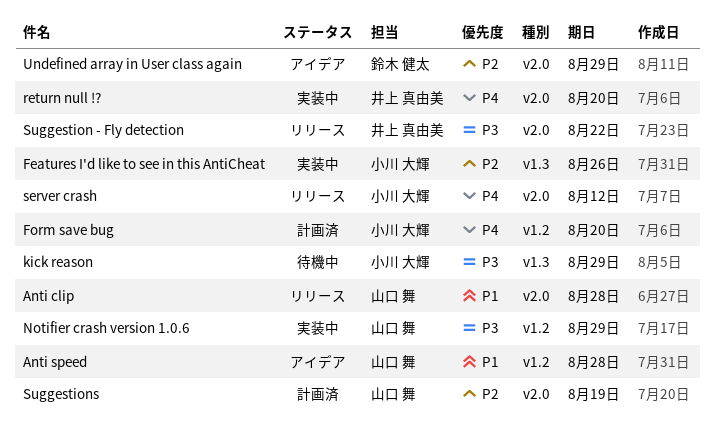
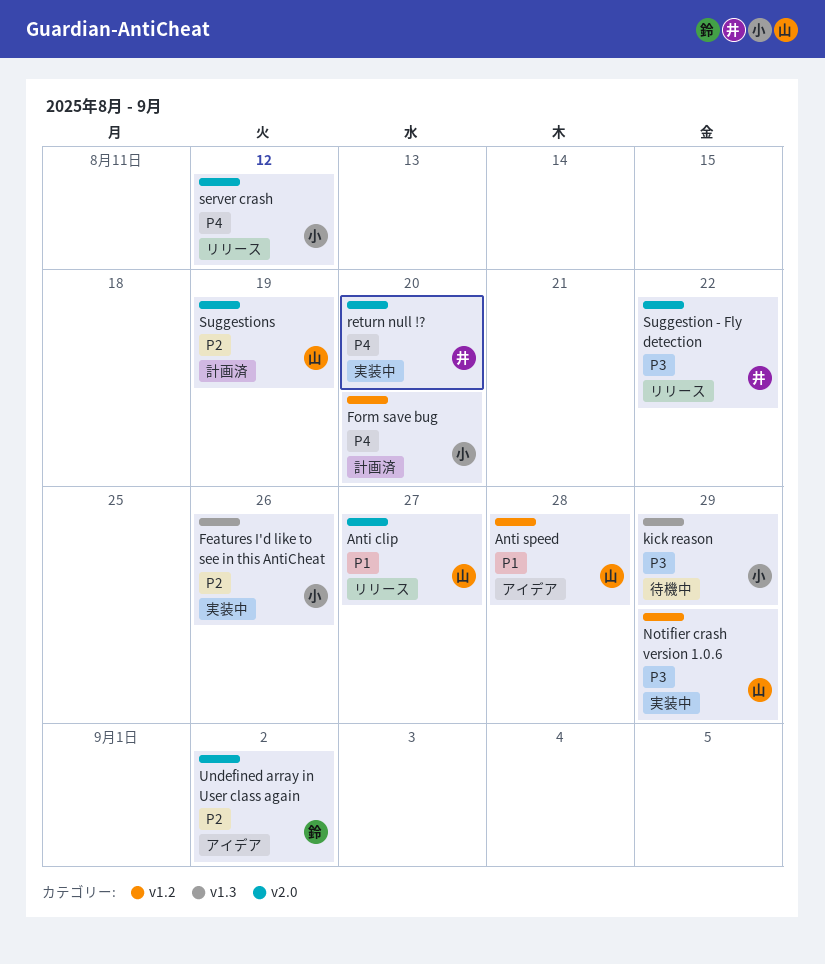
Anti clip, due: Aug 28 -> Aug 27
Undefined array in User class again, due: Aug 29 -> Sep 2

